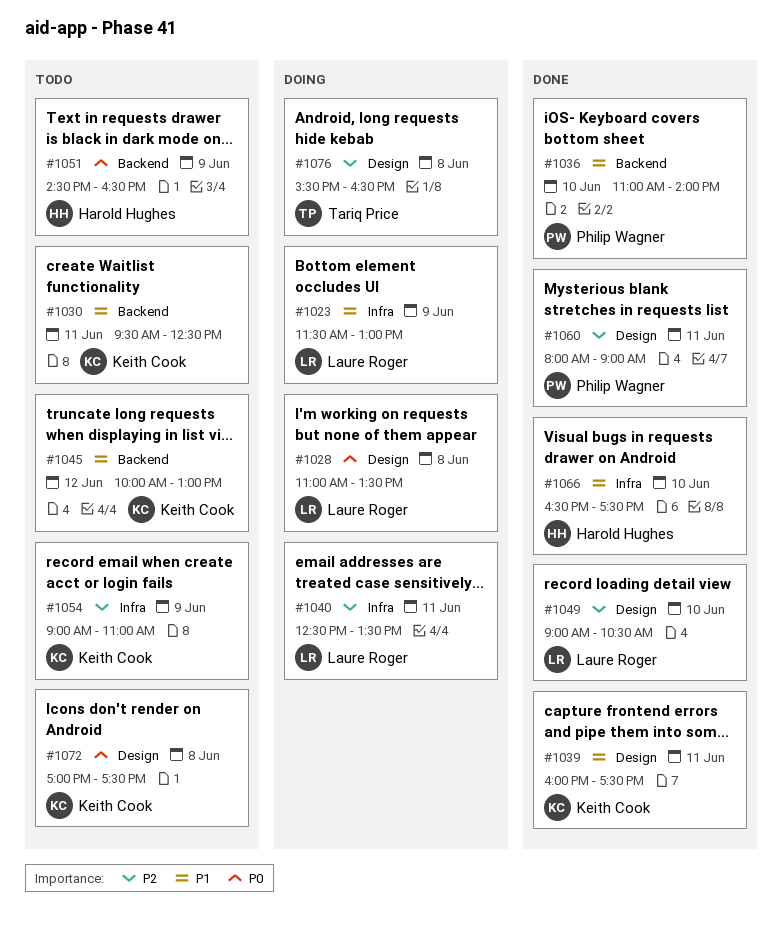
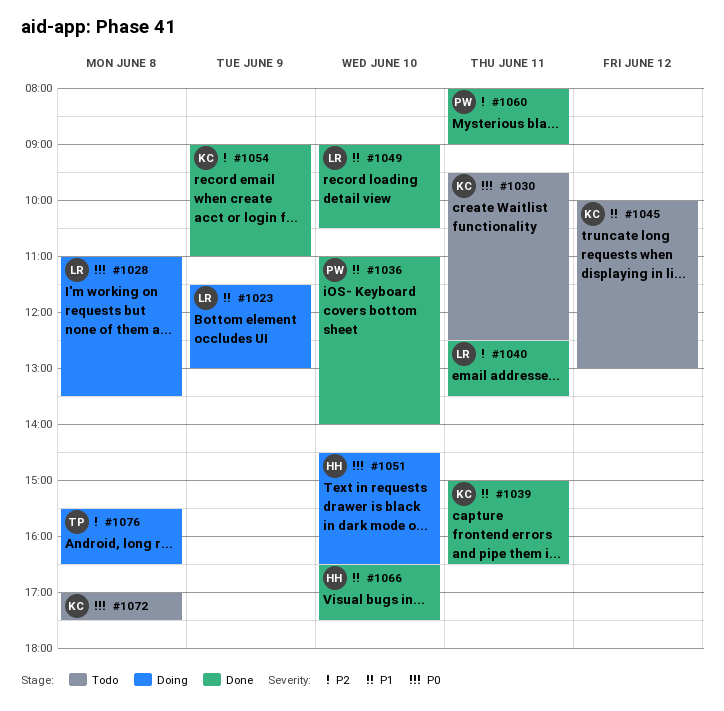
#1030, priority: P1 -> P0
#1039, begins: 16:00 -> 15:00
#1039, ends: 17:30 -> 16:30
#1040, status: Doing -> Done
#1049, priority: P2 -> P1
#1051, status: Todo -> Doing
#1051, day: Jun 9 -> Jun 10
#1054, status: Todo -> Done

